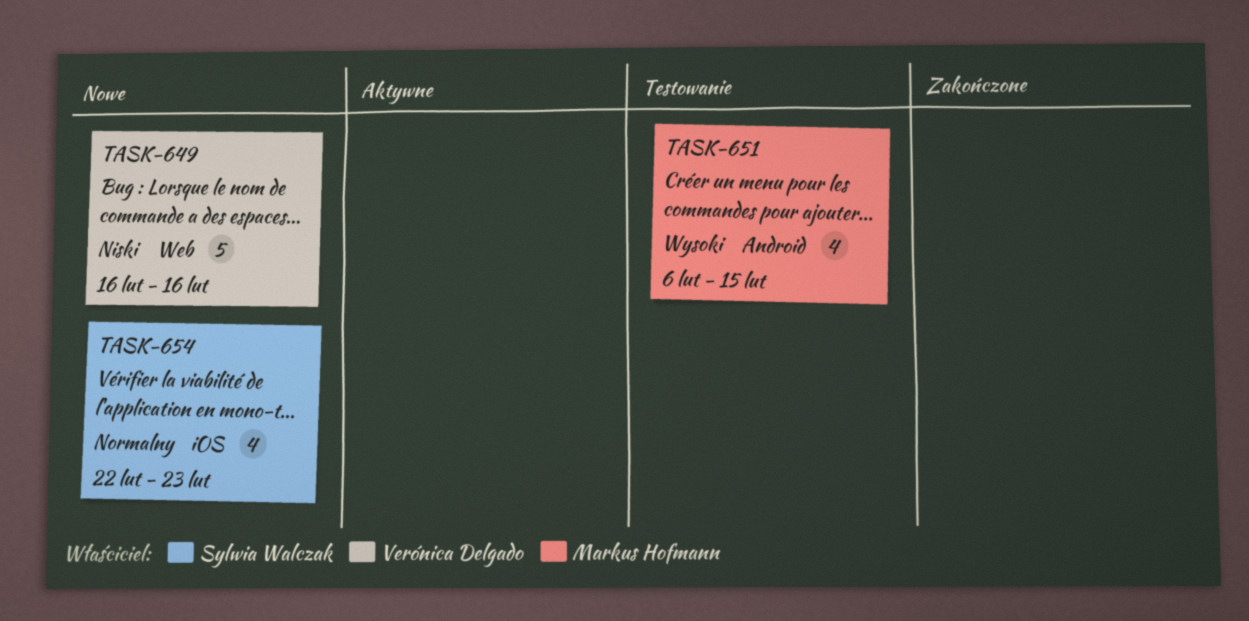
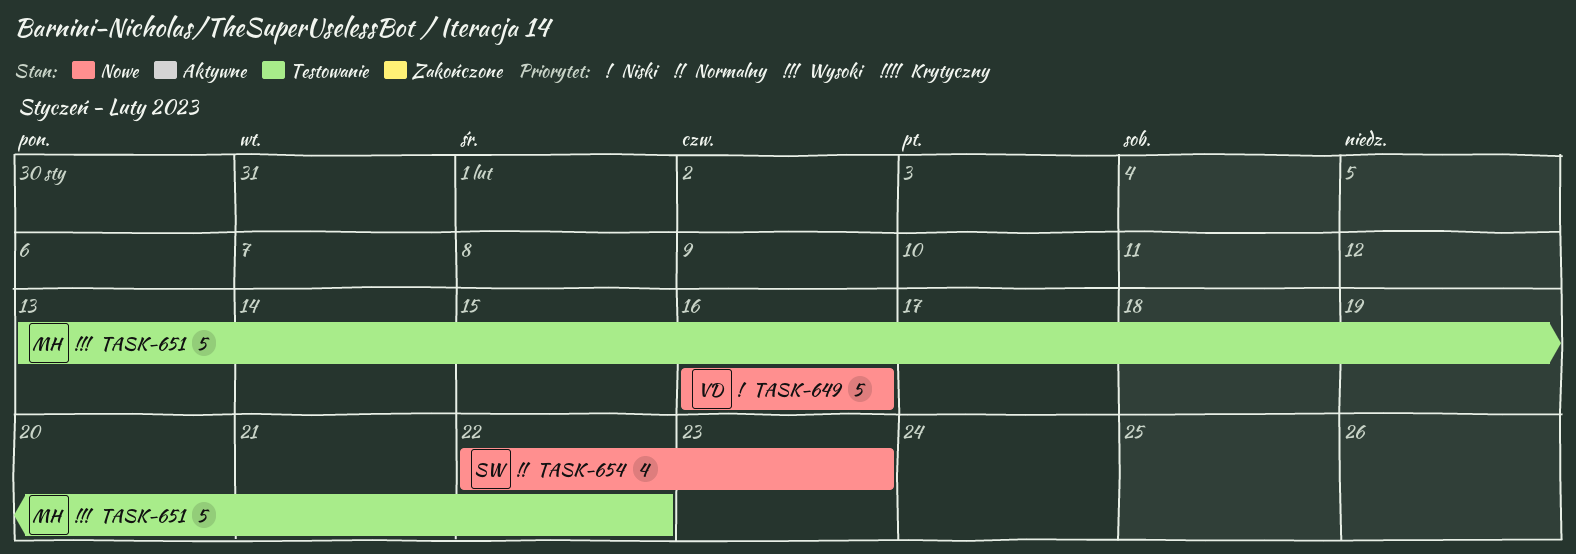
TASK-651, estimate: 4 -> 5
TASK-651, start: Feb 6 -> Feb 13
TASK-651, due: Feb 15 -> Feb 22

